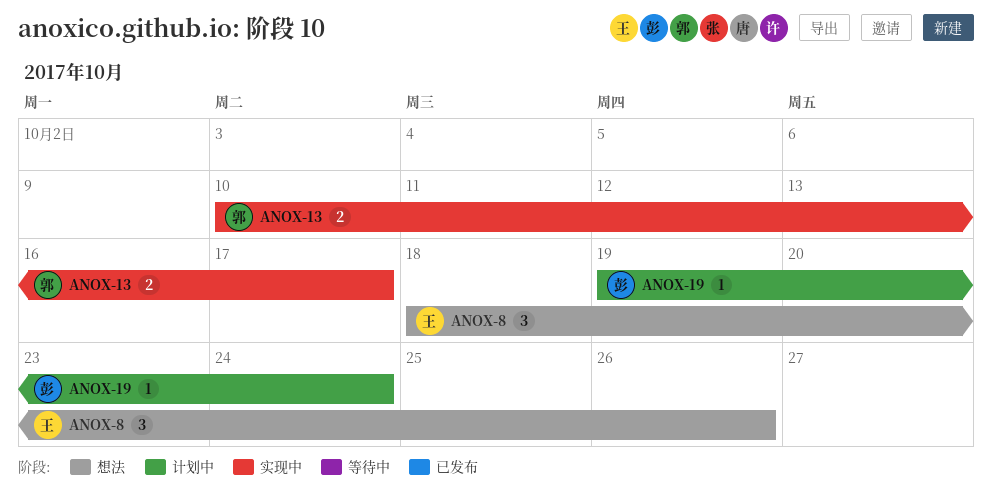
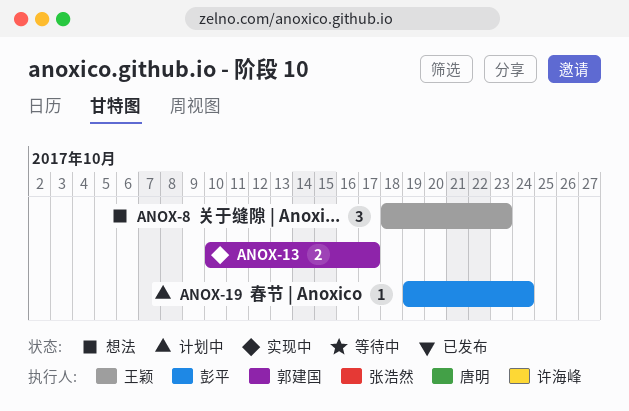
ANOX-8, due: Oct 26 -> Oct 23

